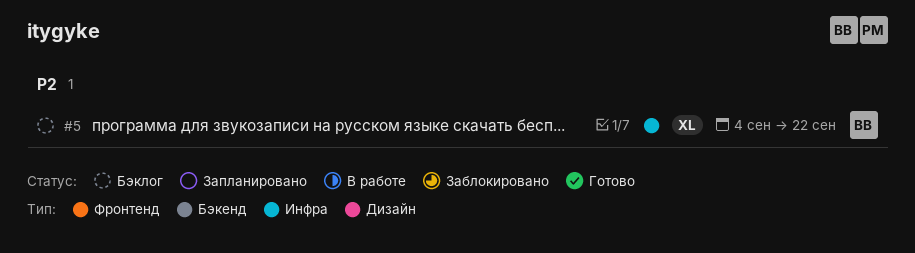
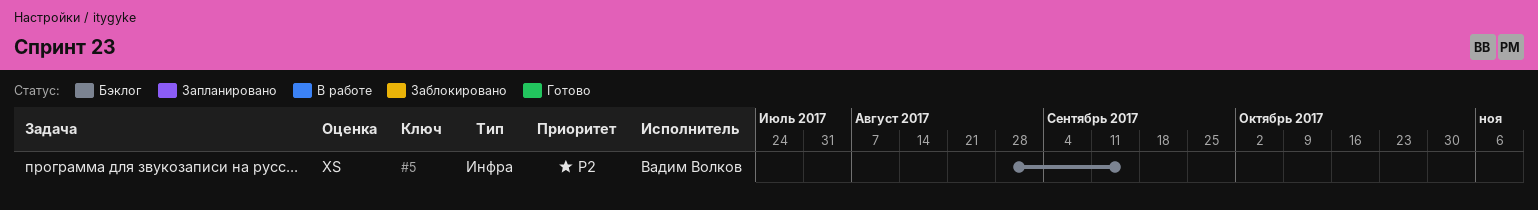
#5, estimate: XL -> XS
#5, start: Sep 4 -> Aug 28
#5, due: Sep 22 -> Sep 15

